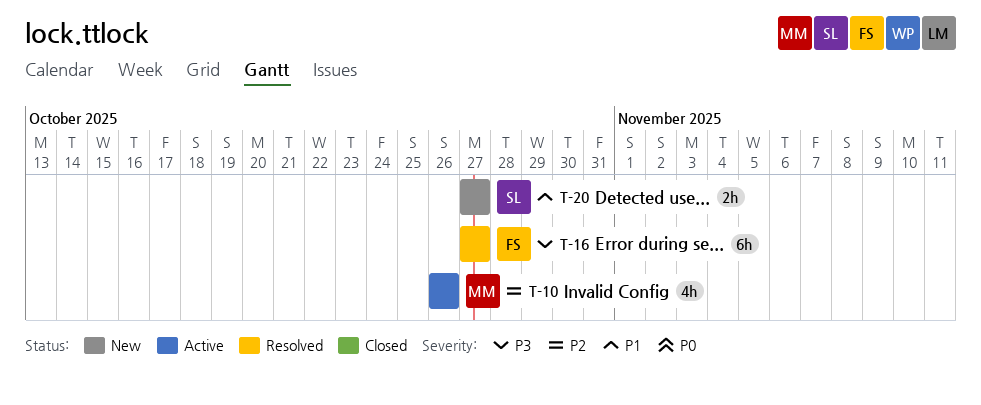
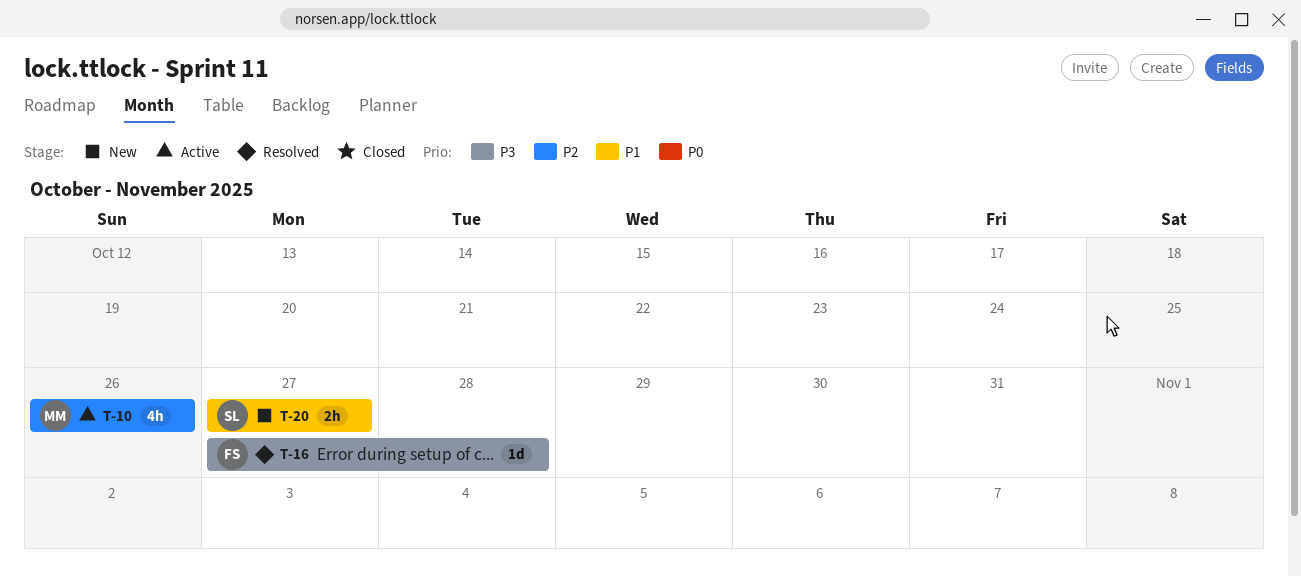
T-16, estimate: 6h -> 1d
T-16, due: Oct 27 -> Oct 28

